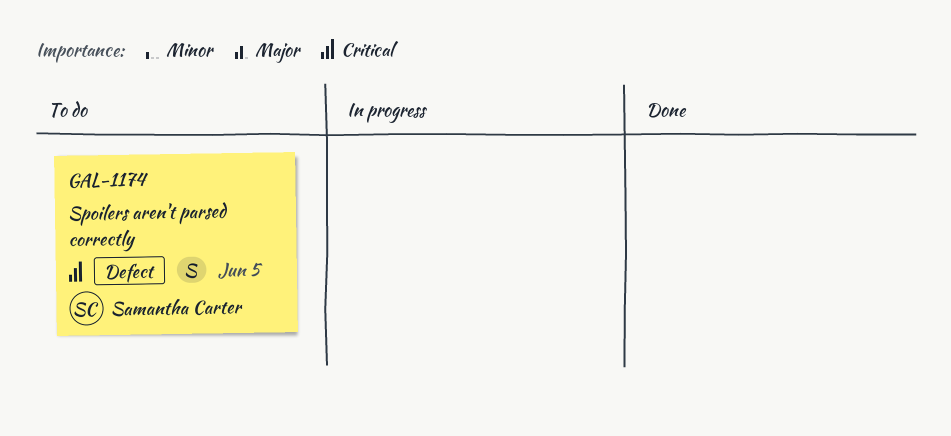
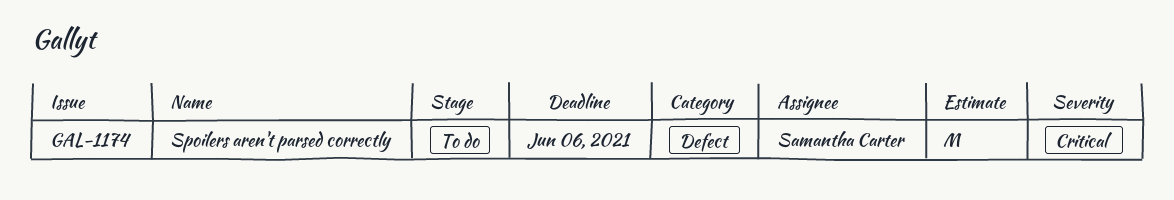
GAL-1174, estimate: S -> M
GAL-1174, due: Jun 5 -> Jun 6

